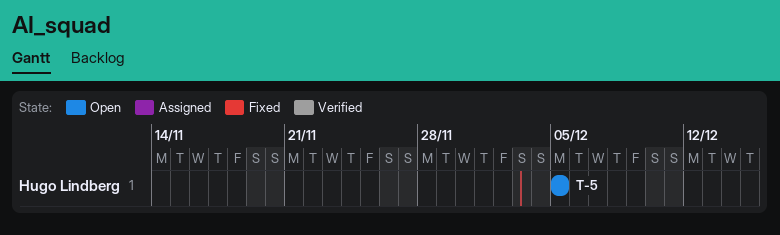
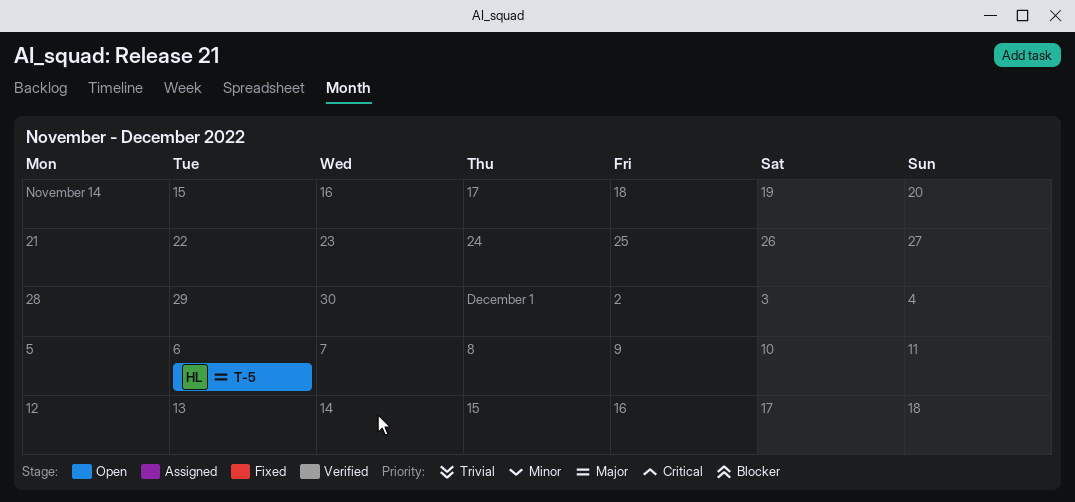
T-5, start: Dec 5 -> Dec 6
T-5, due: Dec 5 -> Dec 6

